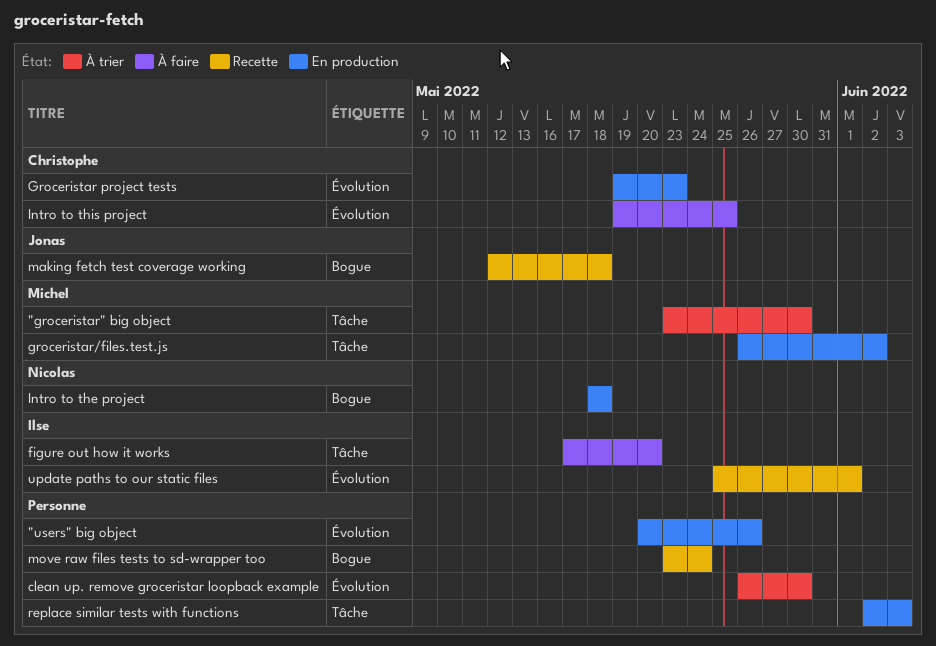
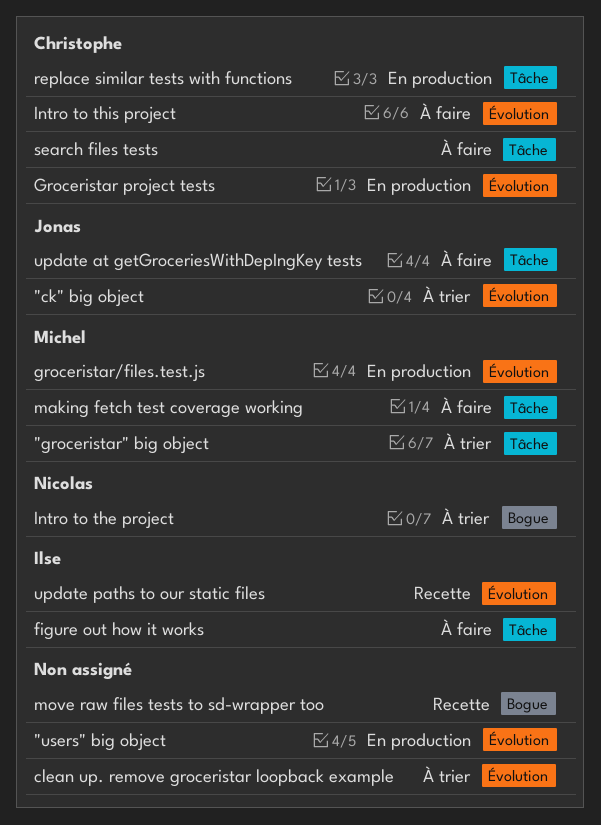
"ck" big object: none -> present
groceristar/files.test.js, label: Tâche -> Évolution
Intro to the project, status: En production -> À trier
making fetch test coverage working, status: Recette -> À faire
making fetch test coverage working, owner: Jonas -> Michel
making fetch test coverage working, label: Bogue -> Tâche
replace similar tests with functions, owner: none -> Christophe
search files tests: none -> present
update at getGroceriesWithDepIngKey tests: none -> present

